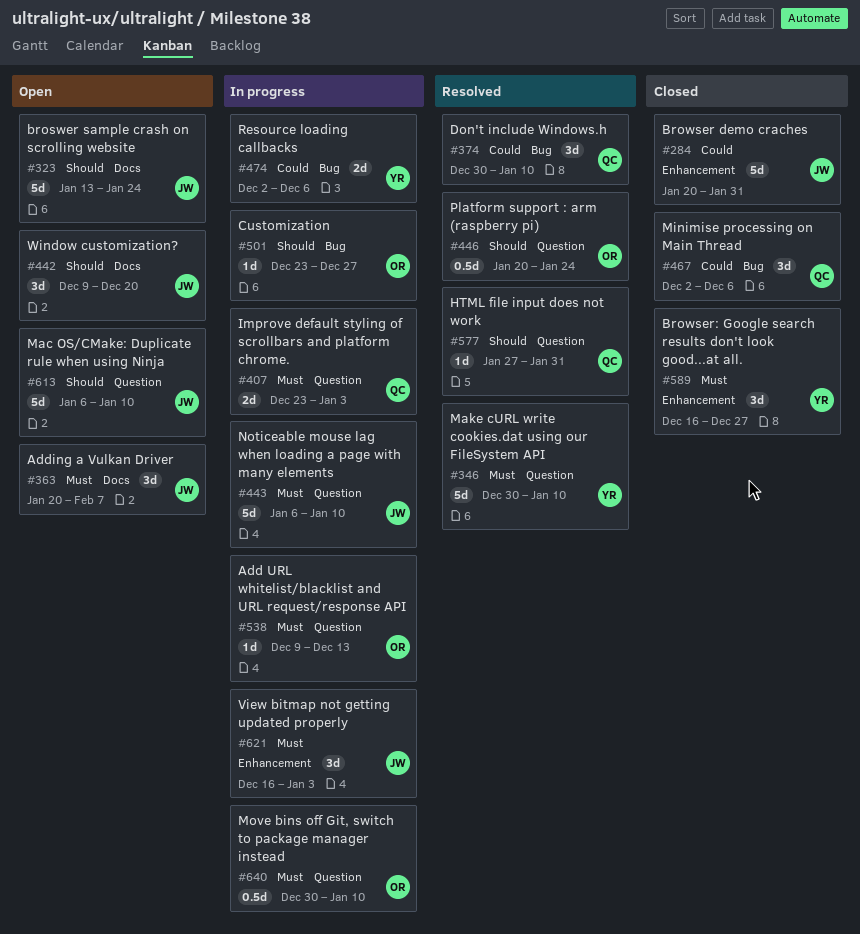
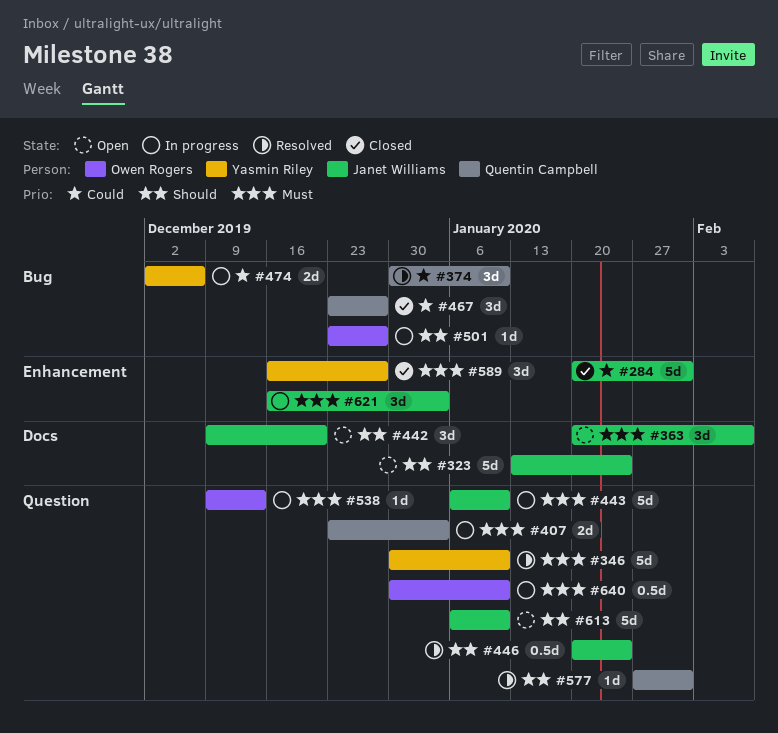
#446, owner: Owen Rogers -> Janet Williams
#467, start: Dec 2 -> Dec 23
#467, due: Dec 6 -> Dec 27

